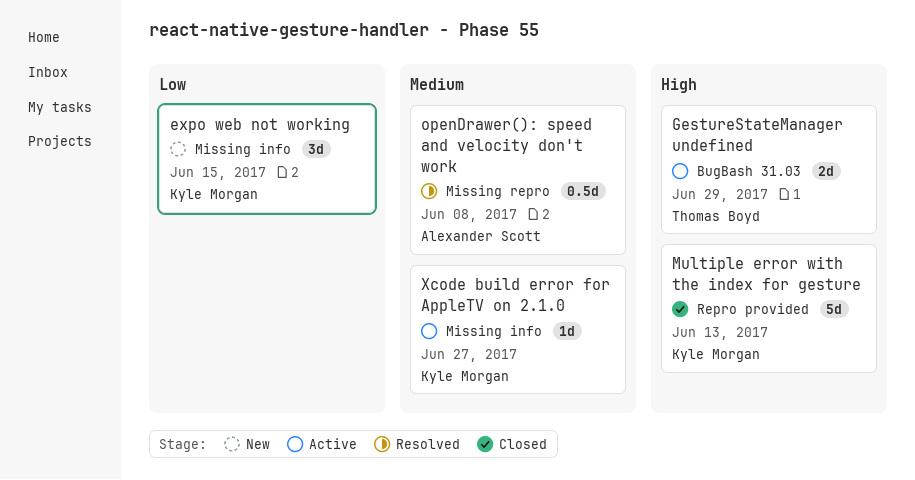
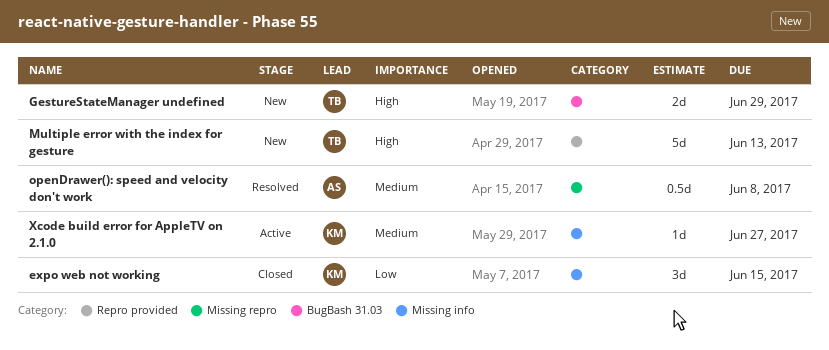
expo web not working, status: New -> Closed
GestureStateManager undefined, status: Active -> New
Multiple error with the index for gesture, status: Closed -> New
Multiple error with the index for gesture, owner: Kyle Morgan -> Thomas Boyd

